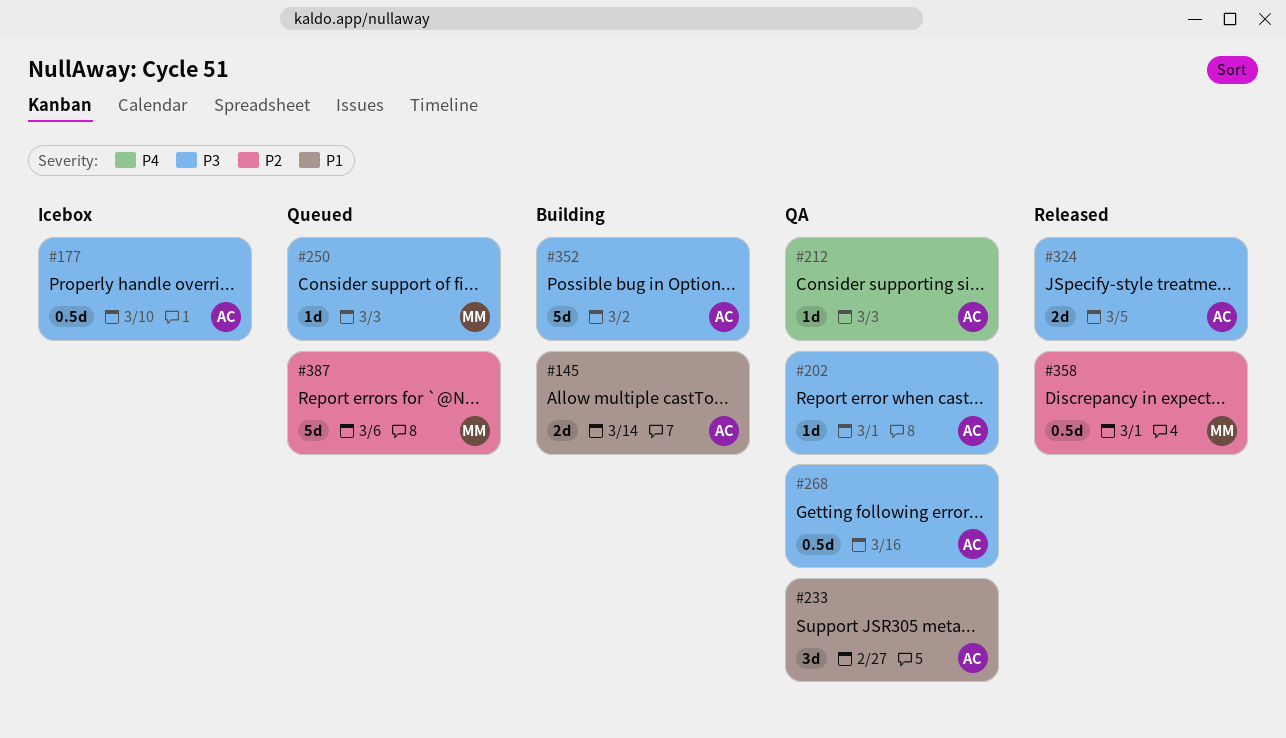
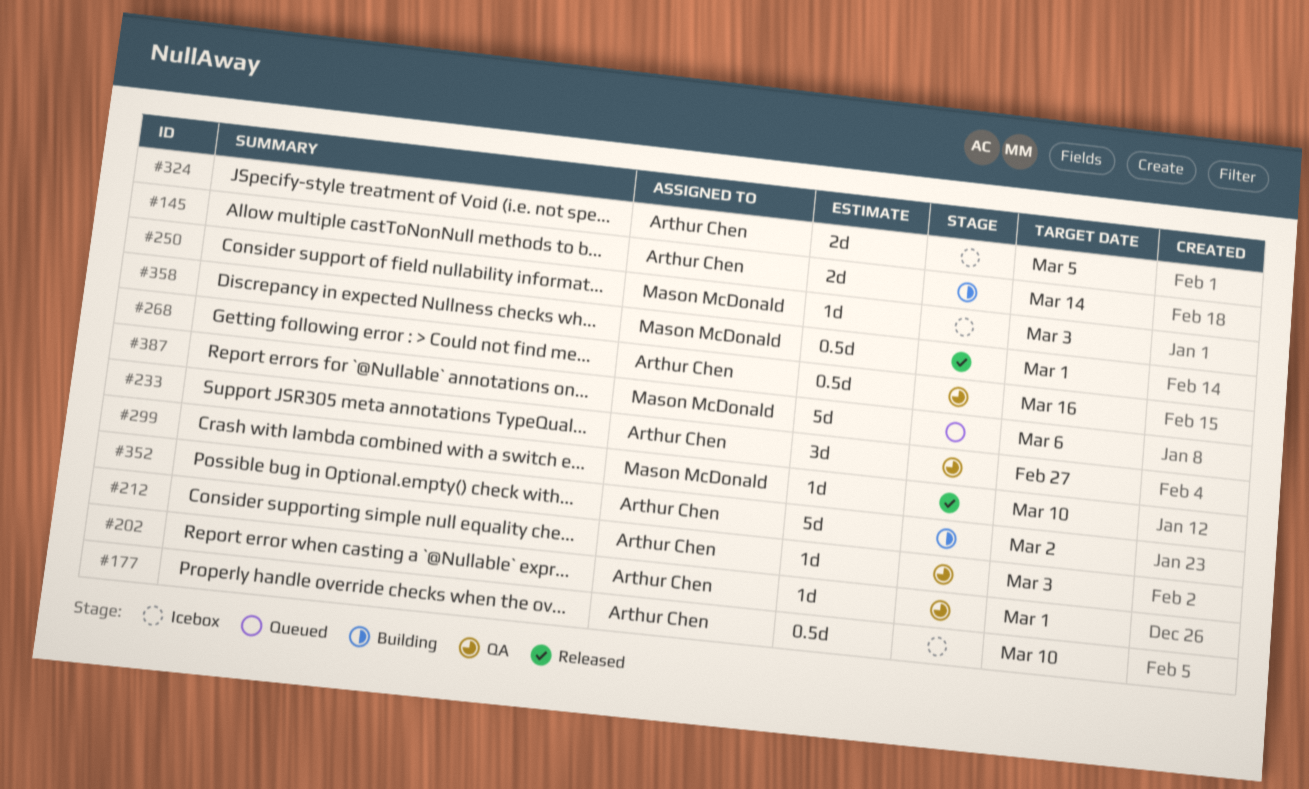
#250, status: Queued -> Icebox
#299: none -> present
#324, status: Released -> Icebox

